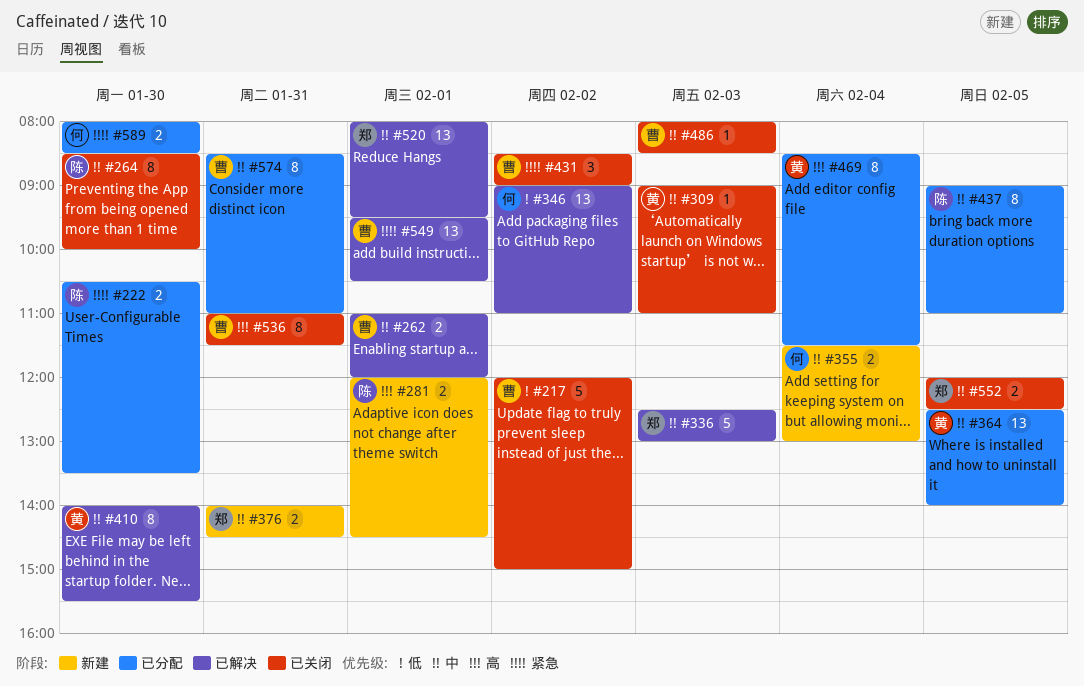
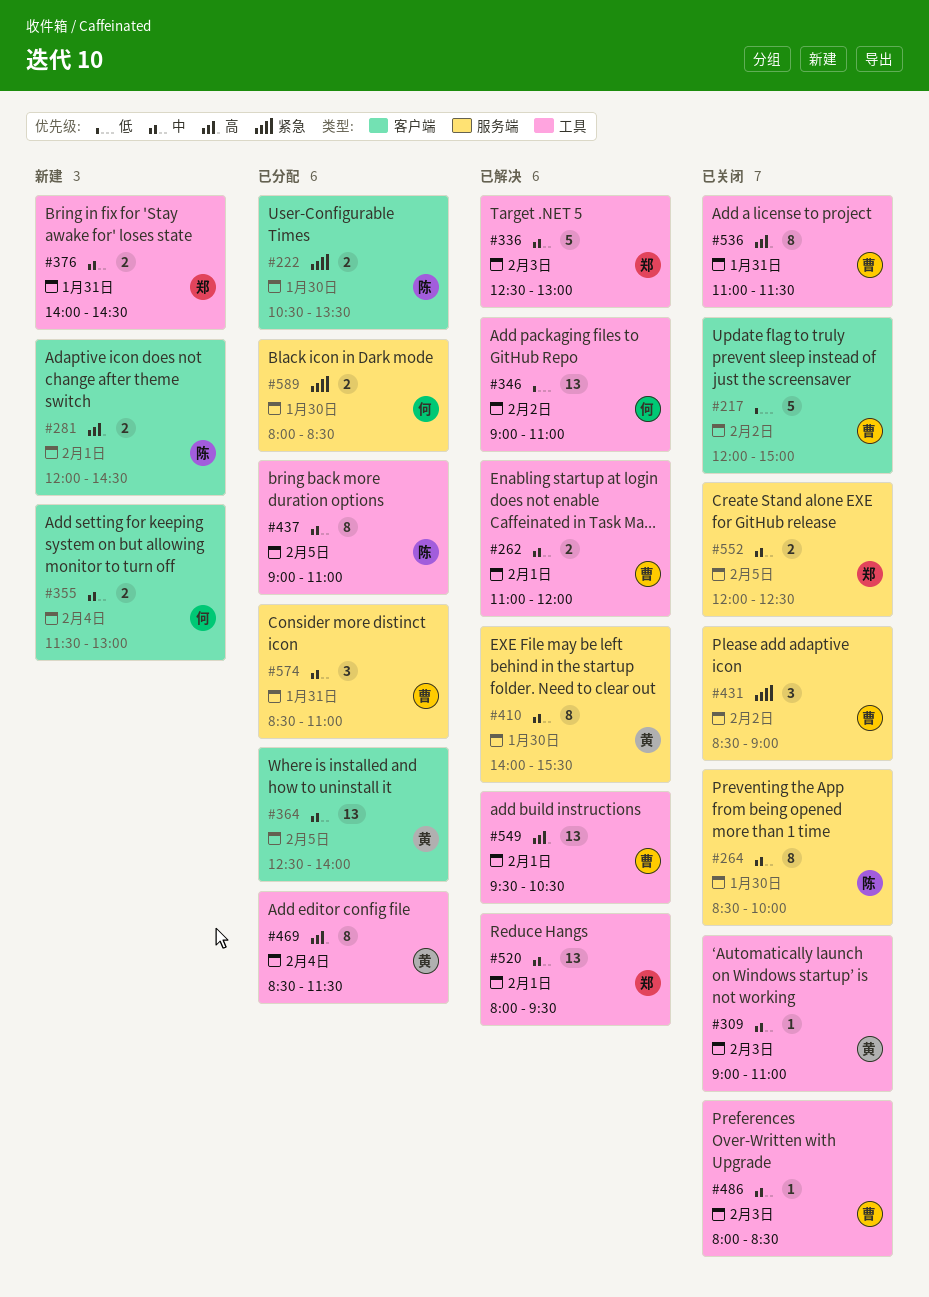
#549, priority: 紧急 -> 高
#574, estimate: 8 -> 3

